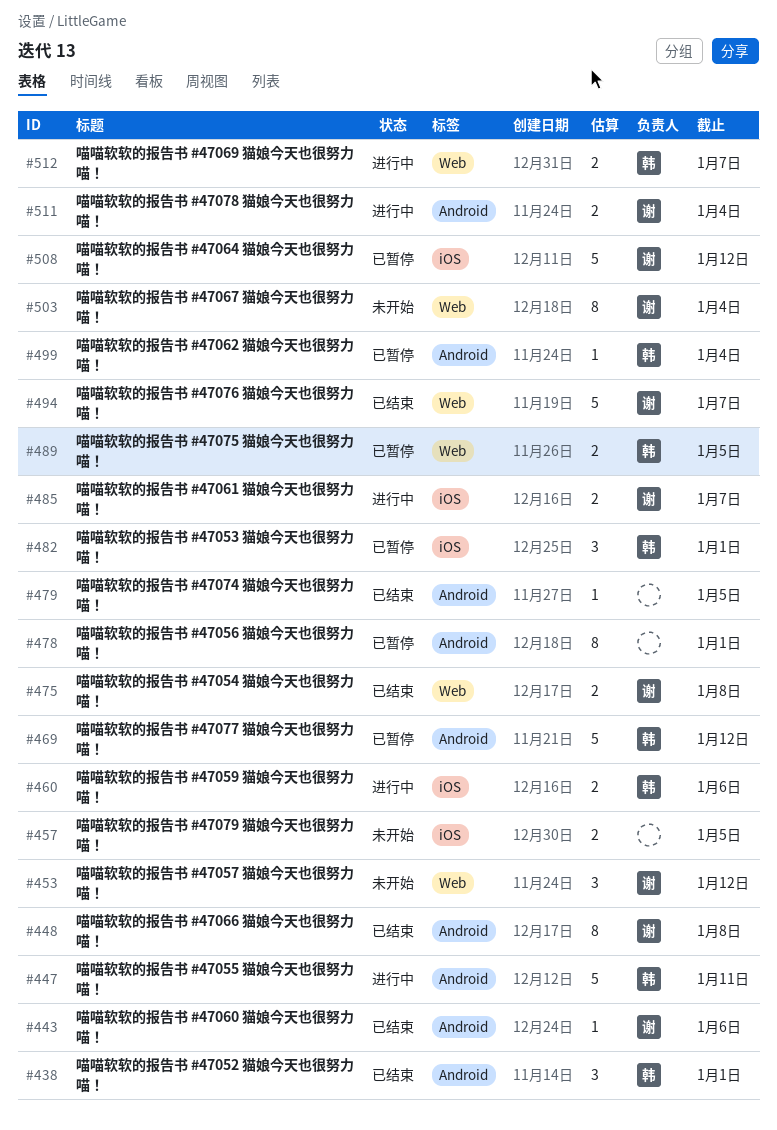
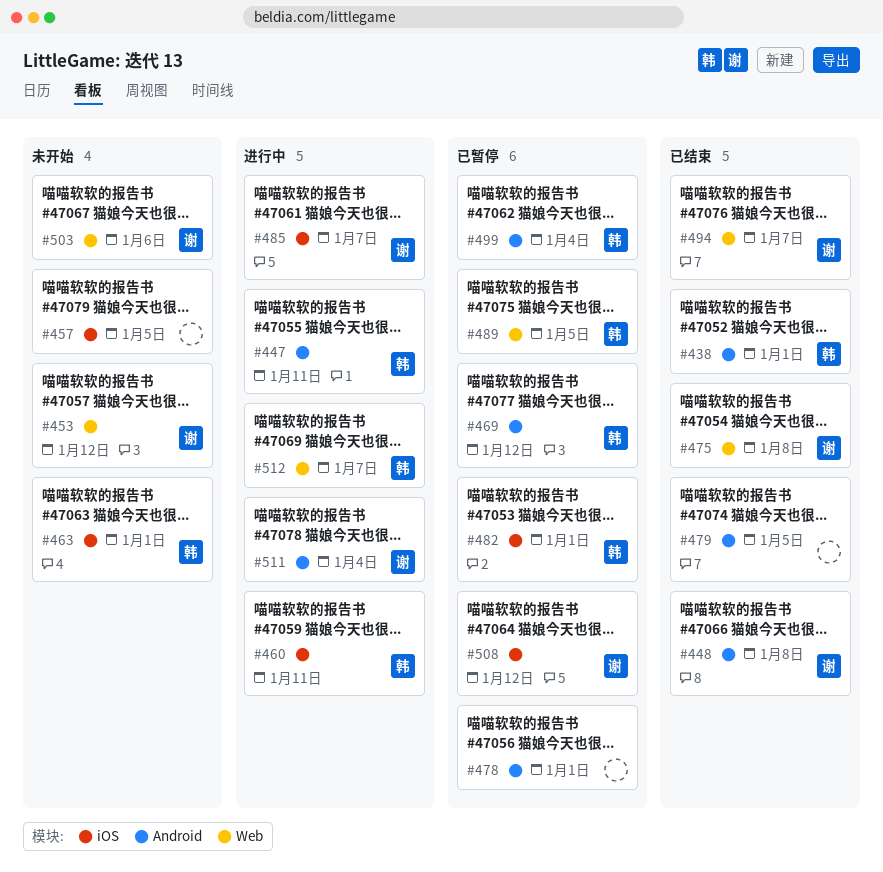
#443: present -> none
#460, due: Jan 6 -> Jan 11
#463: none -> present
#503, due: Jan 4 -> Jan 6

